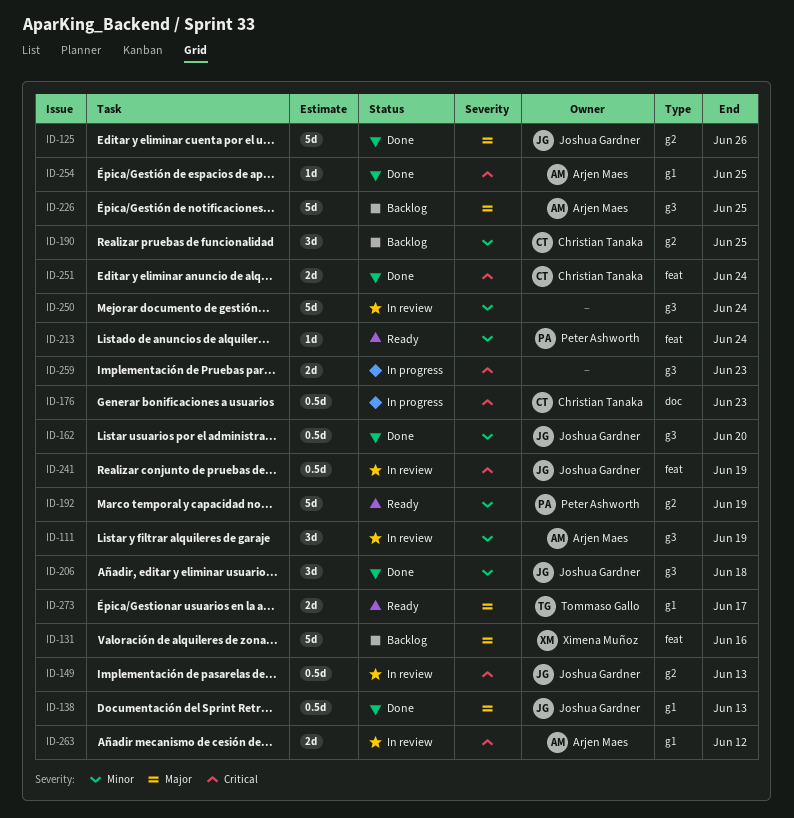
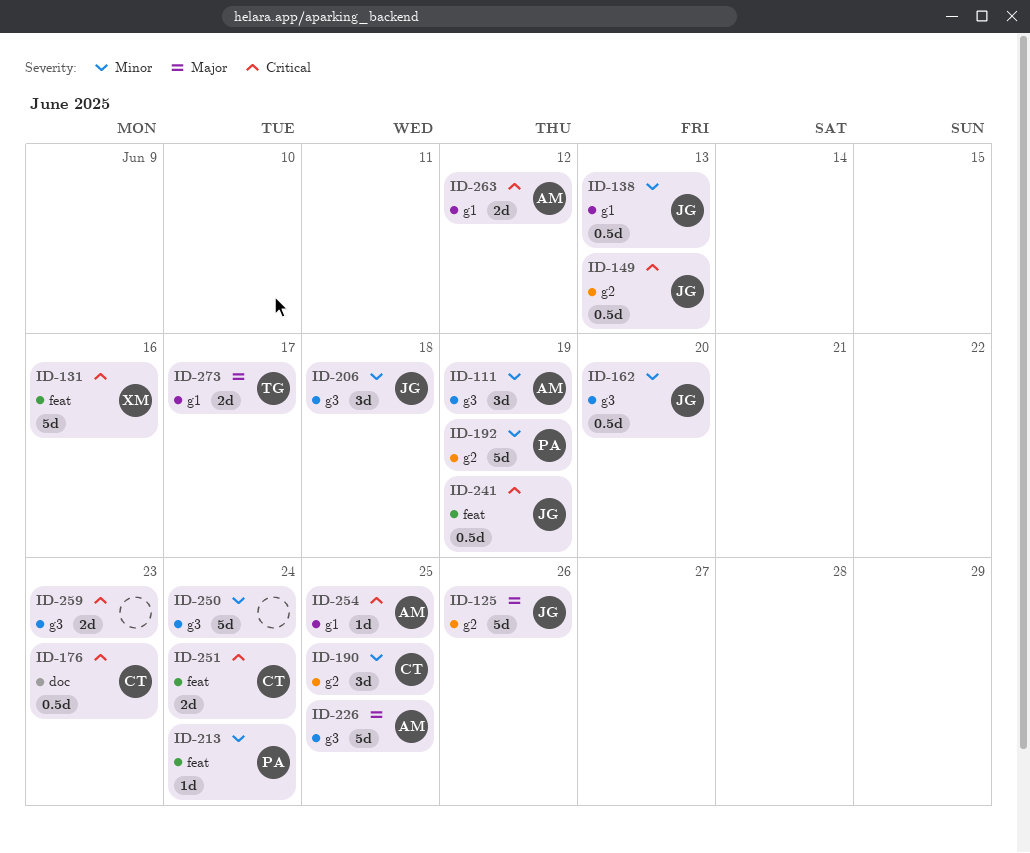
ID-131, priority: Major -> Critical
ID-138, priority: Major -> Minor

